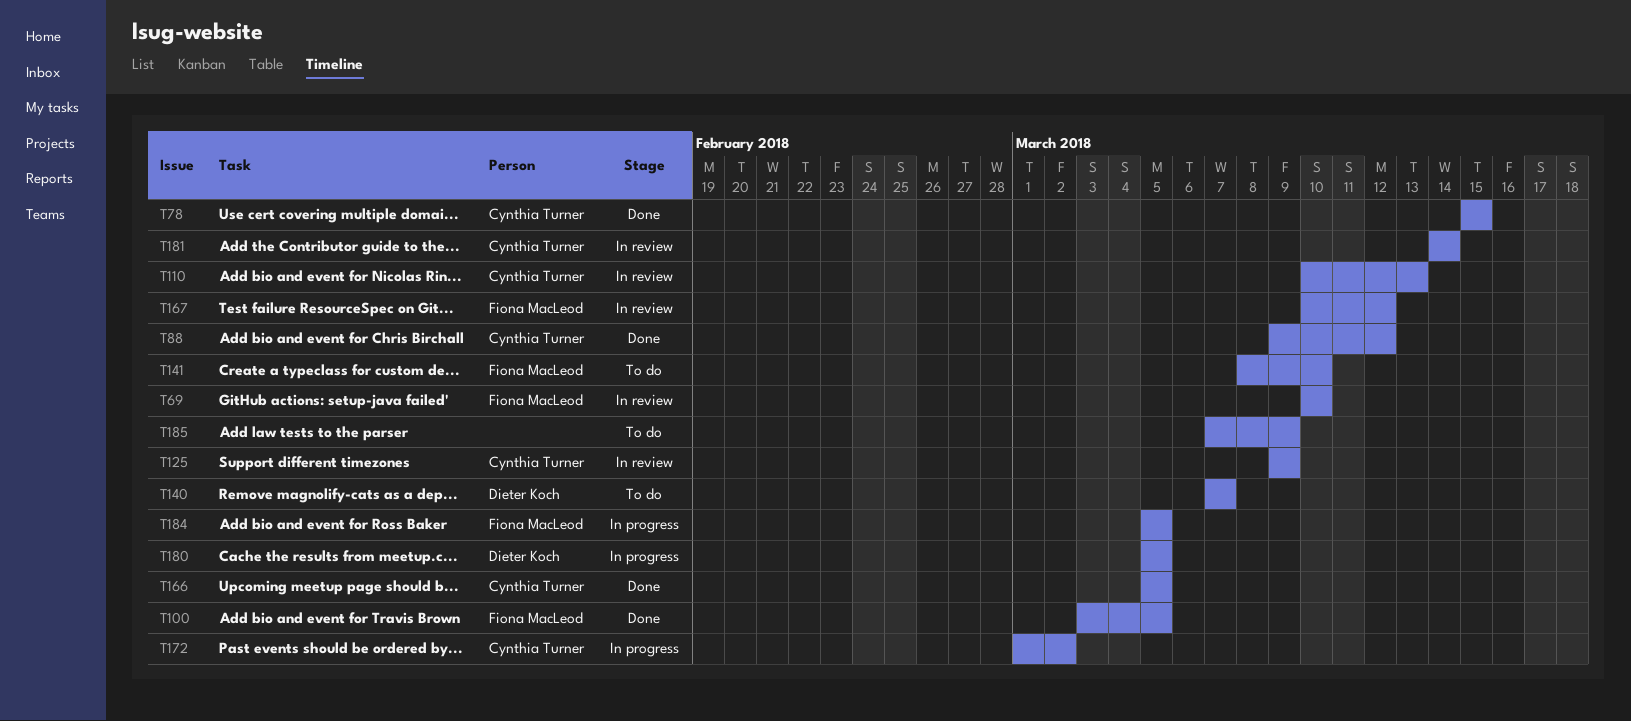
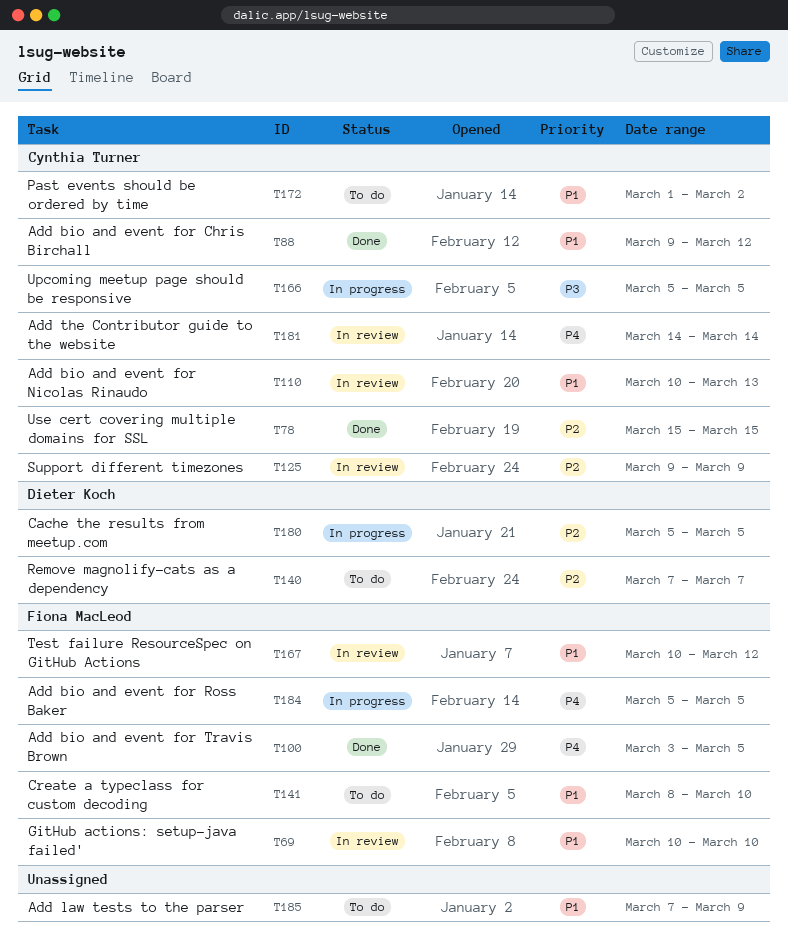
T166, status: Done -> In progress
T172, status: In progress -> To do

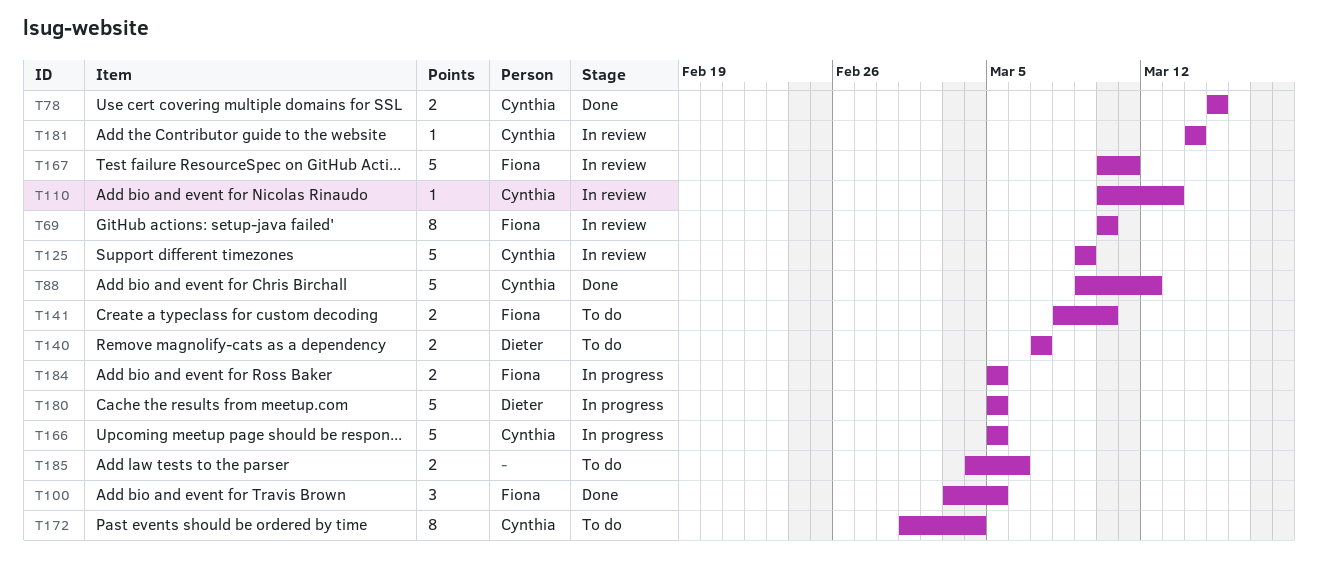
T167, due: Mar 12 -> Mar 11
T172, due: Mar 2 -> Mar 4
T185, start: Mar 7 -> Mar 4
T185, due: Mar 9 -> Mar 6

